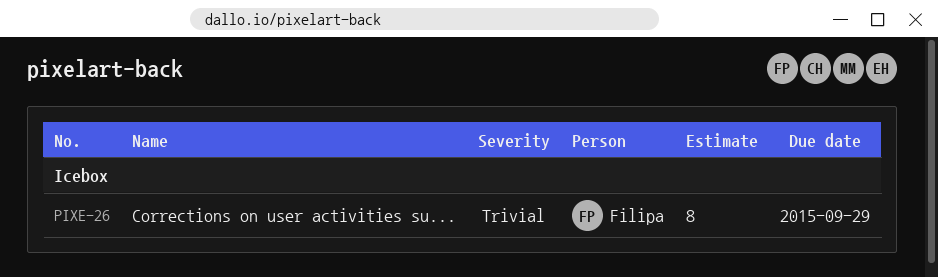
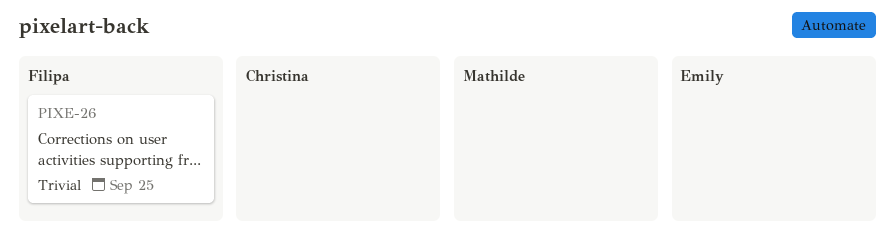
PIXE-26, due: Sep 29 -> Sep 25

